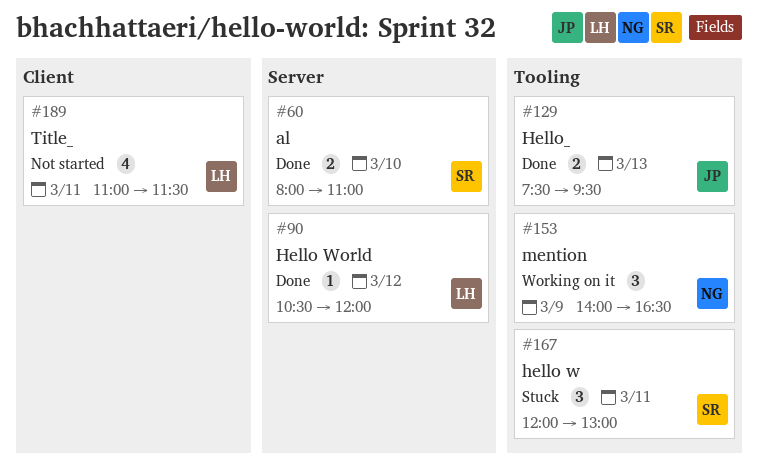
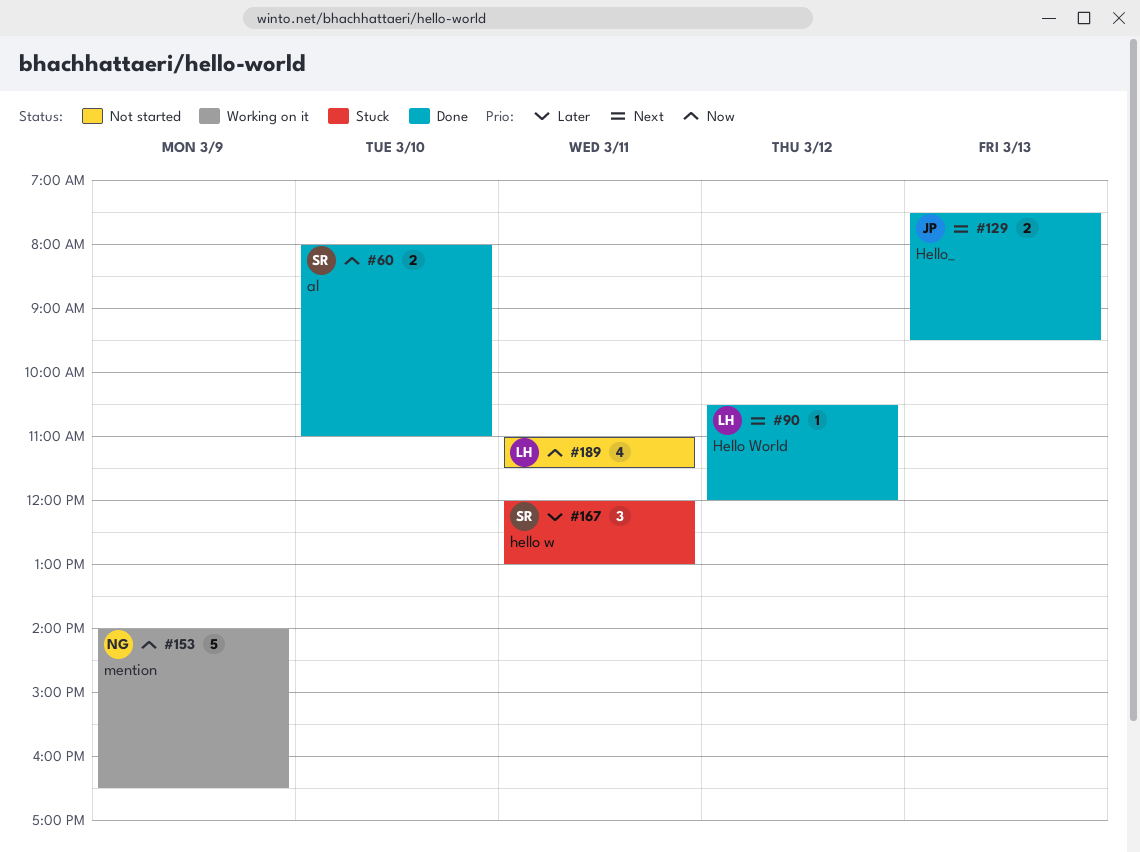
#153, estimate: 3 -> 5

